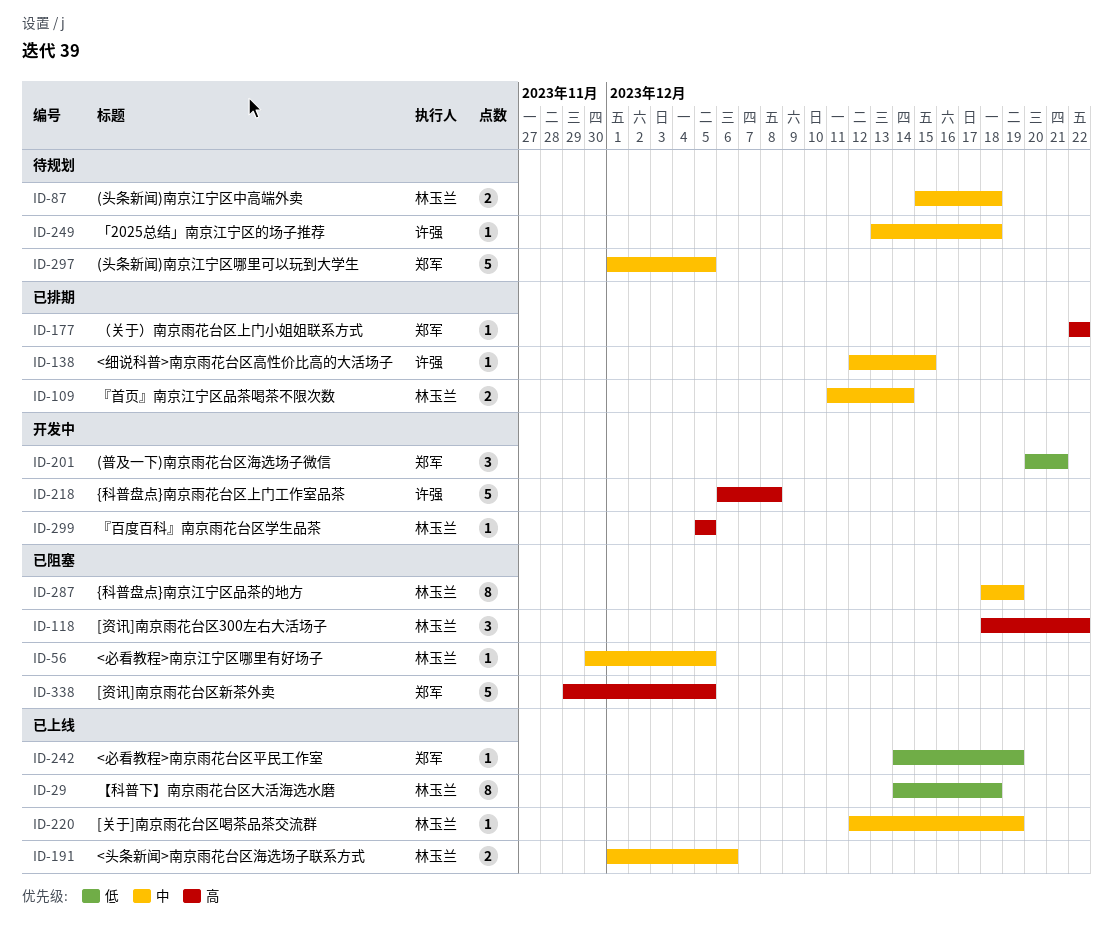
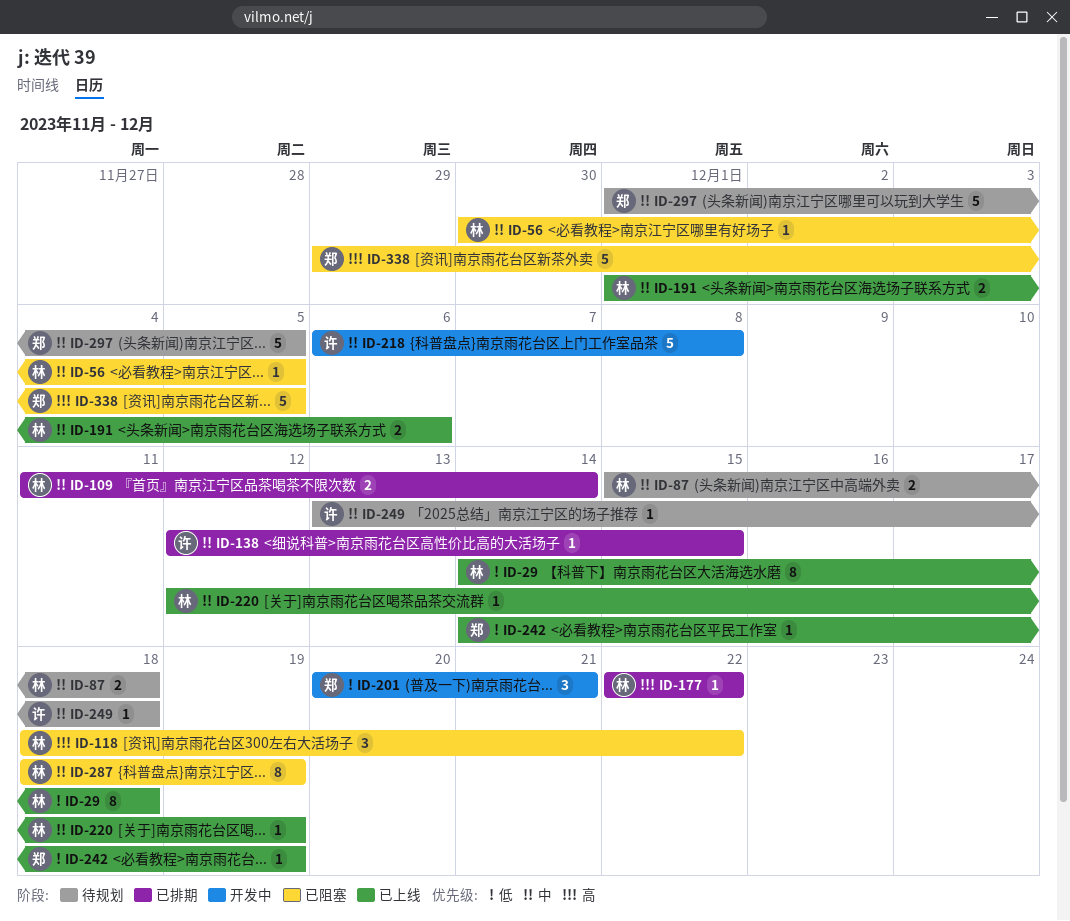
ID-177, owner: 郑军 -> 林玉兰
ID-218, priority: 高 -> 中
ID-299: present -> none

